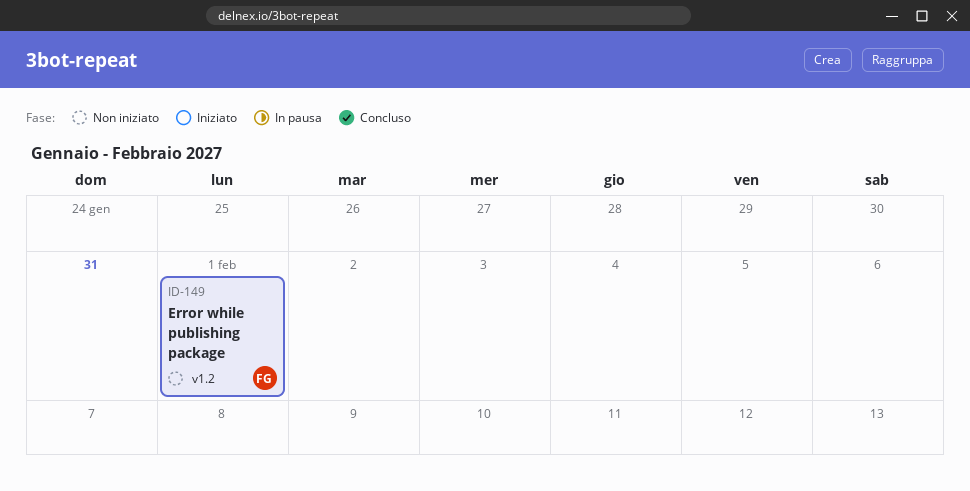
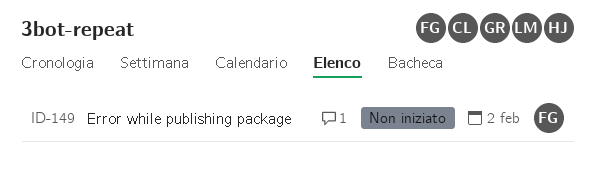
ID-149, due: Feb 1 -> Feb 2

